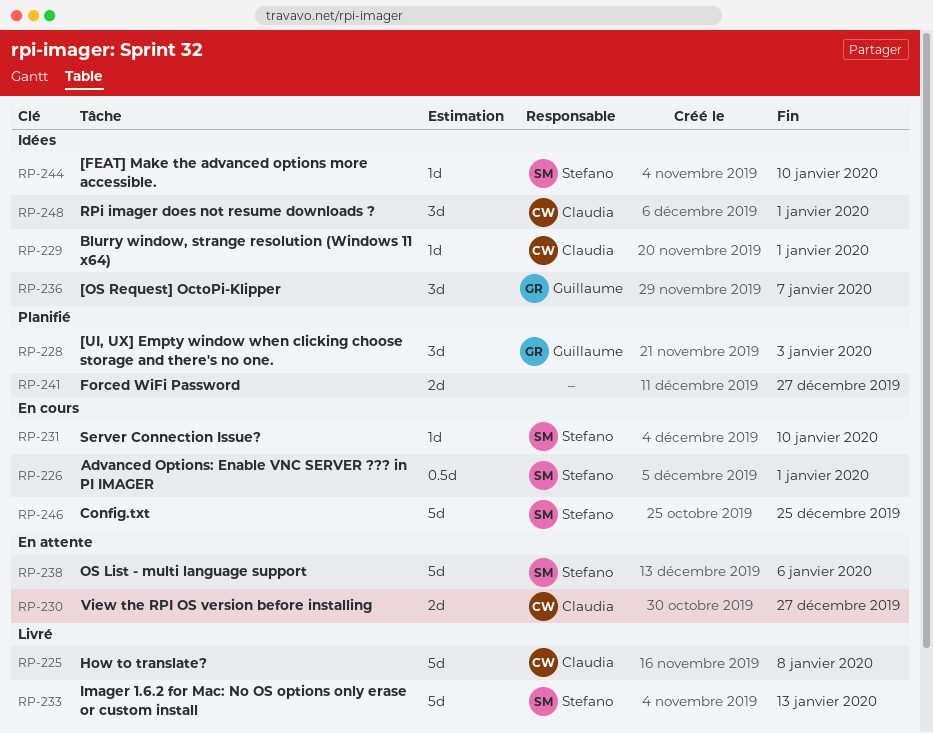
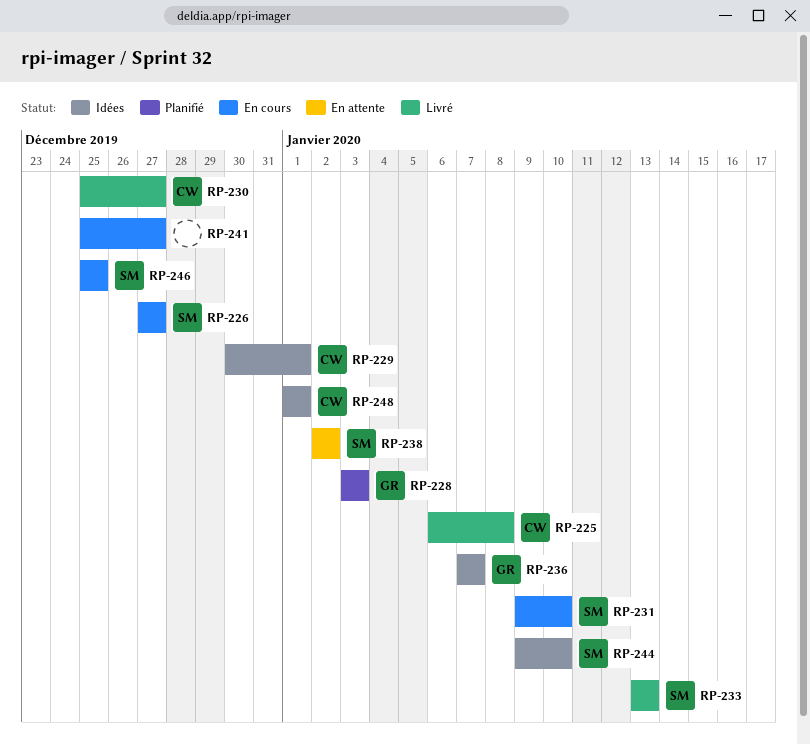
RP-226, due: Jan 1 -> Dec 27
RP-230, status: En attente -> Livré
RP-238, due: Jan 6 -> Jan 2
RP-241, status: Planifié -> En cours

